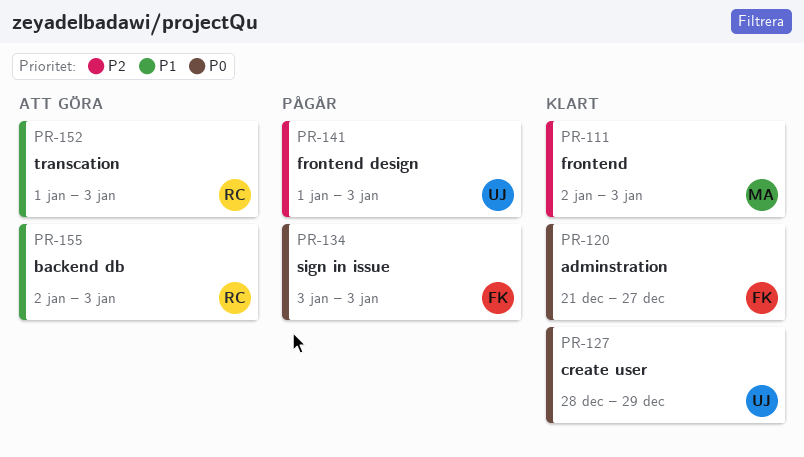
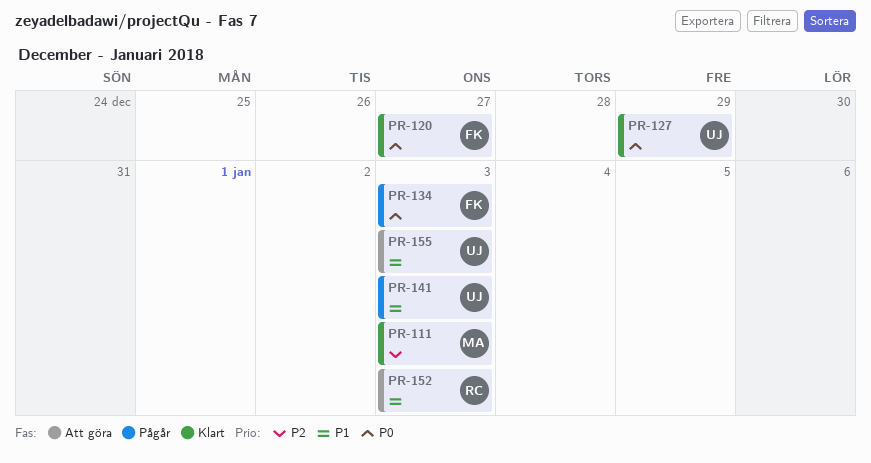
PR-141, priority: P2 -> P1
PR-155, owner: RC -> UJ

